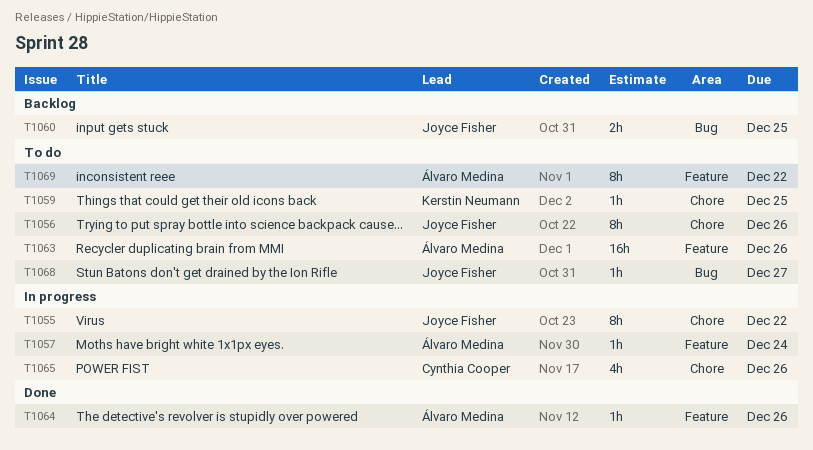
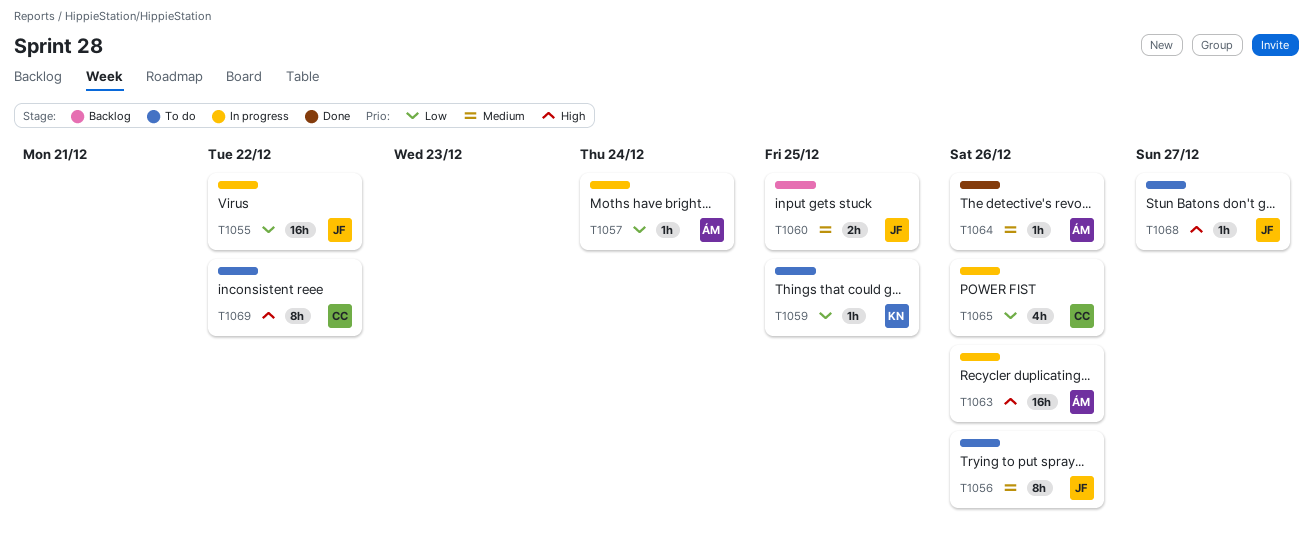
T1055, estimate: 8h -> 16h
T1063, status: To do -> In progress
T1069, owner: Álvaro Medina -> Cynthia Cooper

